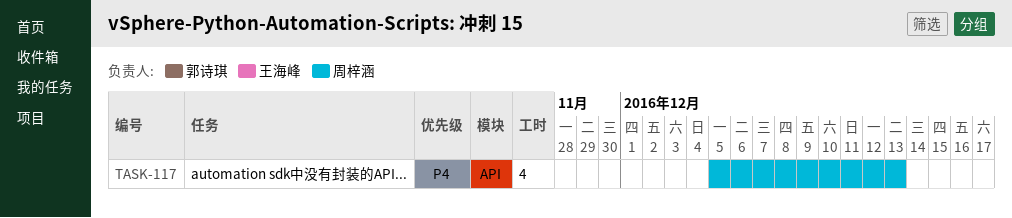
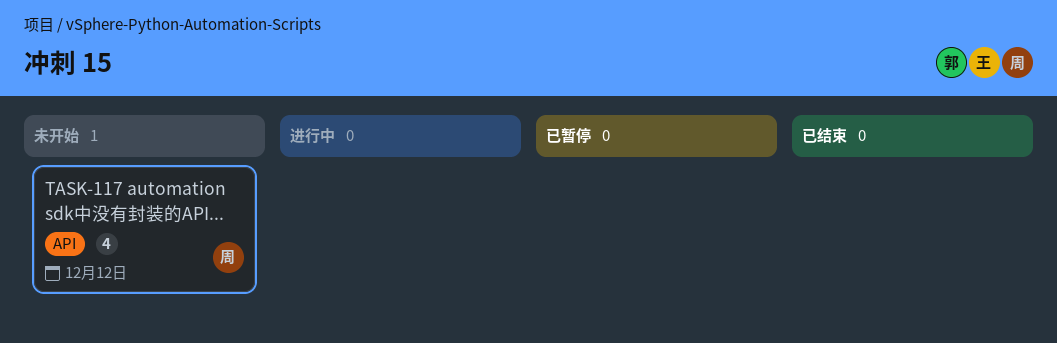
TASK-117, due: Dec 13 -> Dec 12

